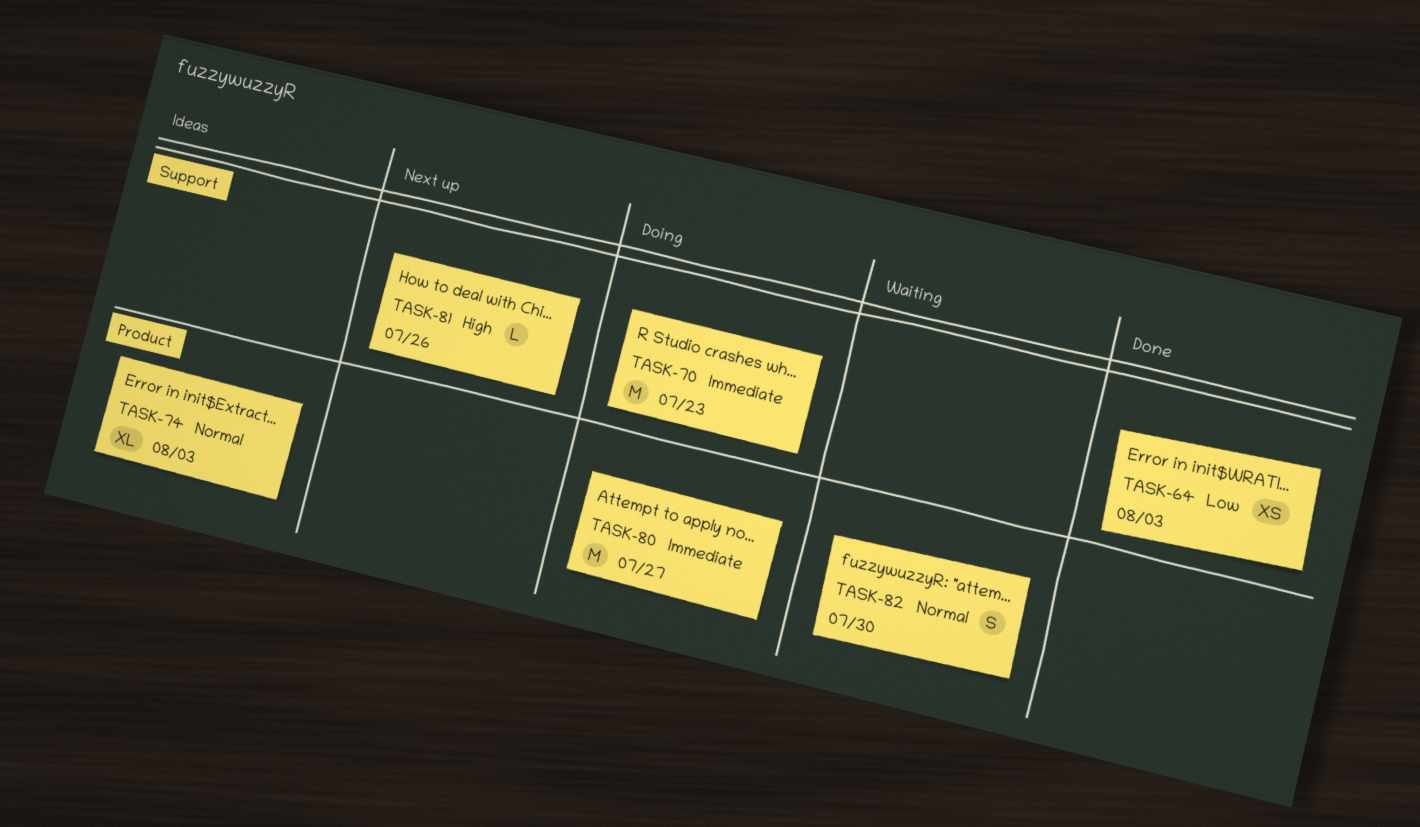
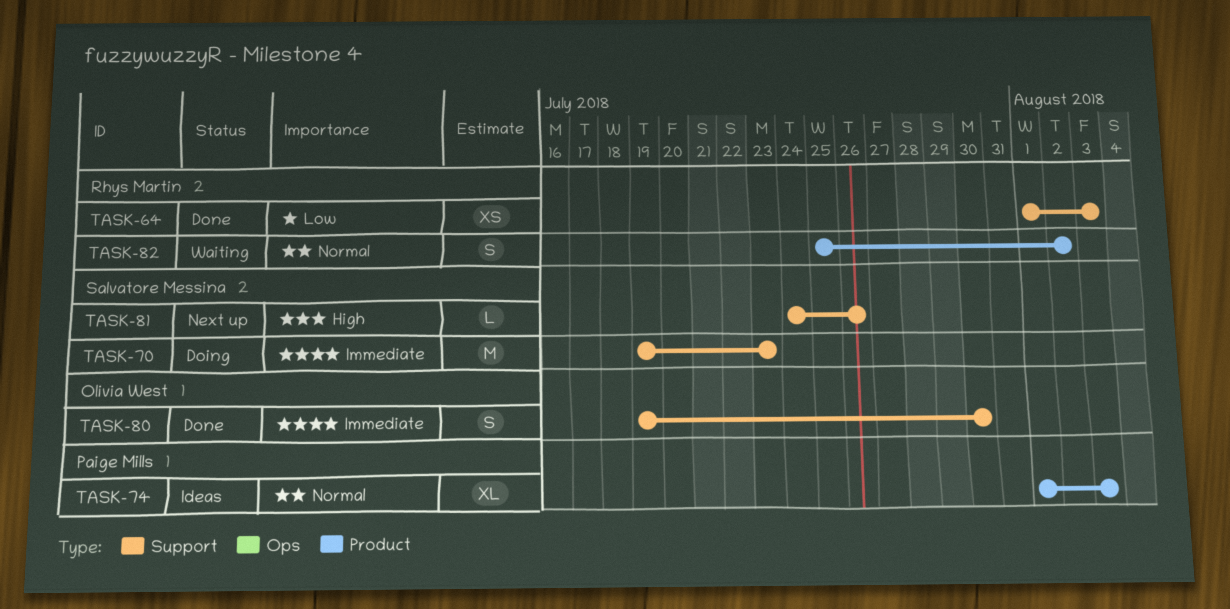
TASK-80, status: Doing -> Done
TASK-80, label: Product -> Support
TASK-80, estimate: M -> S
TASK-80, due: Jul 27 -> Jul 30
TASK-82, due: Jul 30 -> Aug 2

